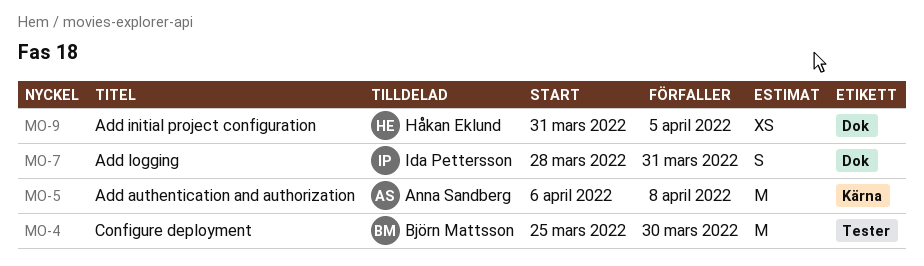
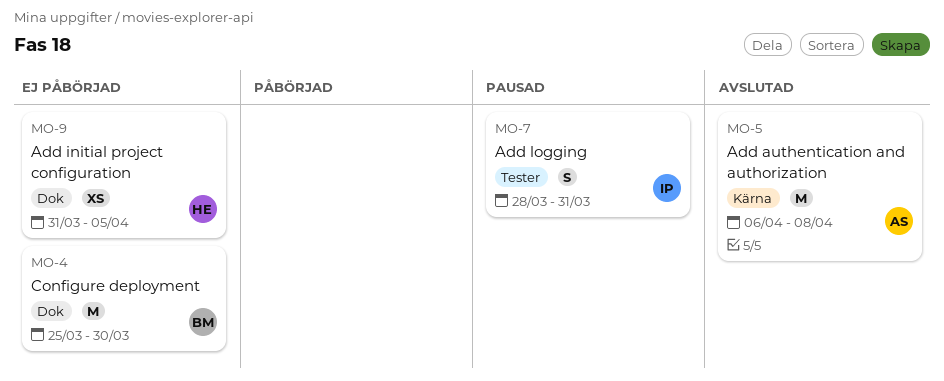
MO-4, label: Tester -> Dok
MO-7, label: Dok -> Tester

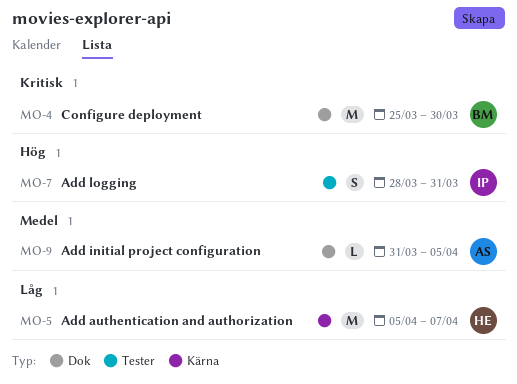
MO-5, owner: AS -> HE
MO-5, start: Apr 6 -> Apr 5
MO-5, due: Apr 8 -> Apr 7
MO-9, owner: HE -> AS
MO-9, estimate: XS -> L

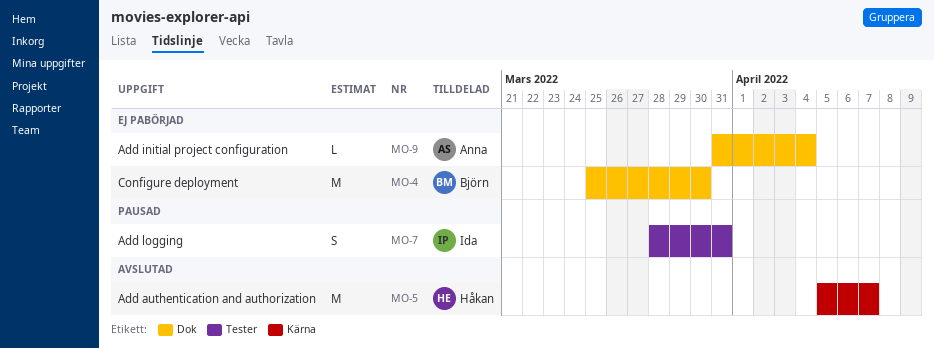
MO-9, due: Apr 5 -> Apr 4

